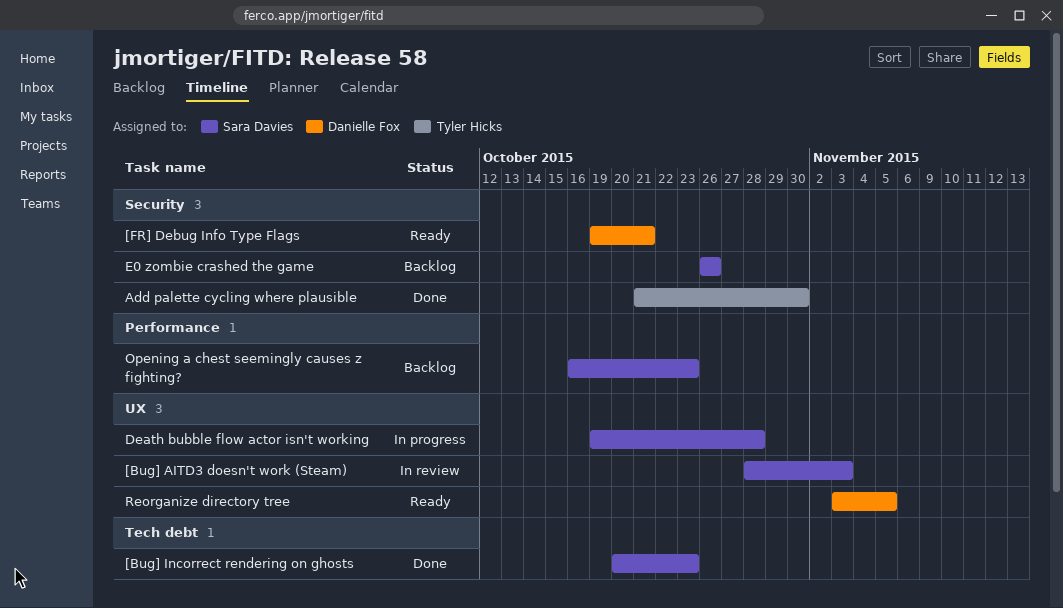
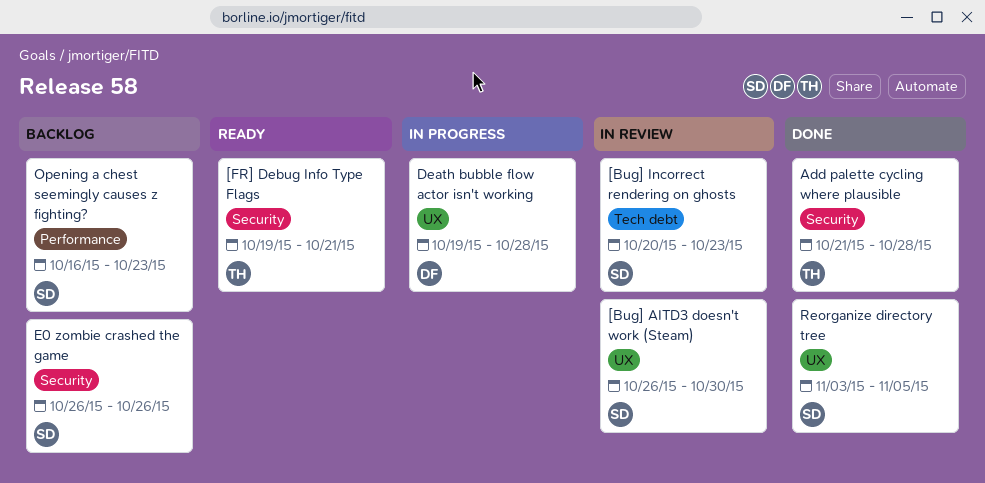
[Bug] AITD3 doesn't work (Steam), start: Oct 28 -> Oct 26
[Bug] AITD3 doesn't work (Steam), due: Nov 3 -> Oct 30
[Bug] Incorrect rendering on ghosts, status: Done -> In review
[FR] Debug Info Type Flags, owner: Danielle Fox -> Tyler Hicks
Add palette cycling where plausible, due: Oct 30 -> Oct 28
Death bubble flow actor isn't working, owner: Sara Davies -> Danielle Fox
Reorganize directory tree, status: Ready -> Done
Reorganize directory tree, owner: Danielle Fox -> Sara Davies

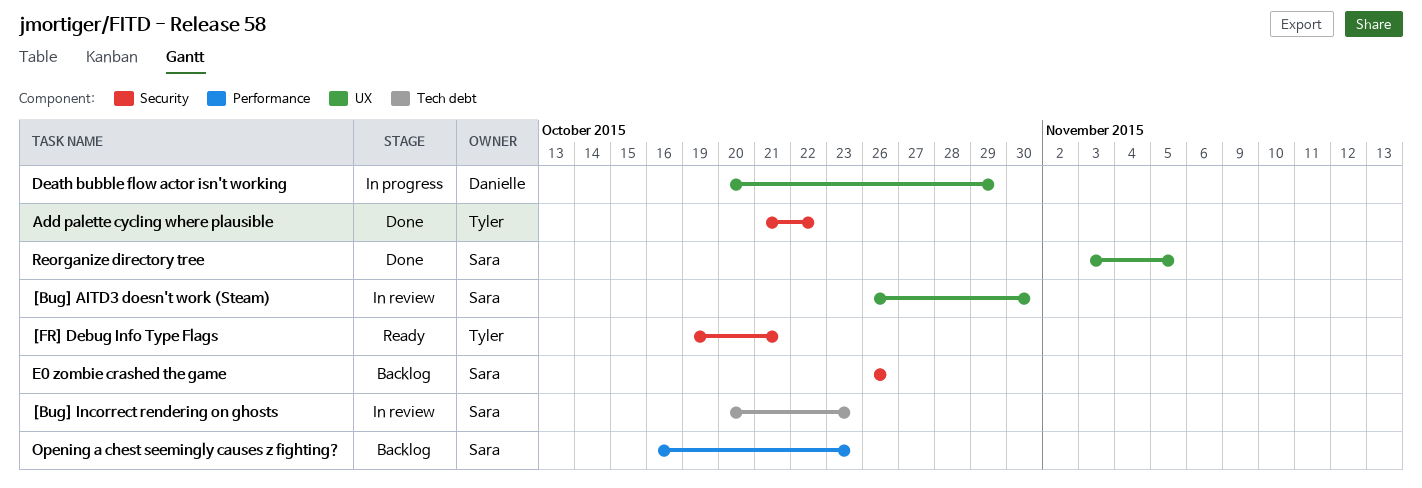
Add palette cycling where plausible, due: Oct 28 -> Oct 22
Death bubble flow actor isn't working, start: Oct 19 -> Oct 20
Death bubble flow actor isn't working, due: Oct 28 -> Oct 29

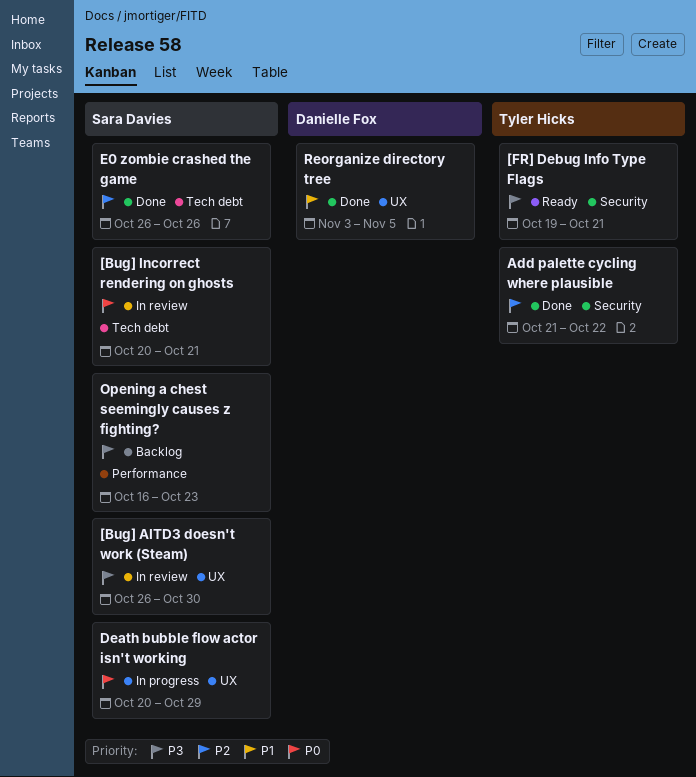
[Bug] Incorrect rendering on ghosts, due: Oct 23 -> Oct 21
Death bubble flow actor isn't working, owner: Danielle Fox -> Sara Davies
E0 zombie crashed the game, status: Backlog -> Done
E0 zombie crashed the game, label: Security -> Tech debt
Reorganize directory tree, owner: Sara Davies -> Danielle Fox

